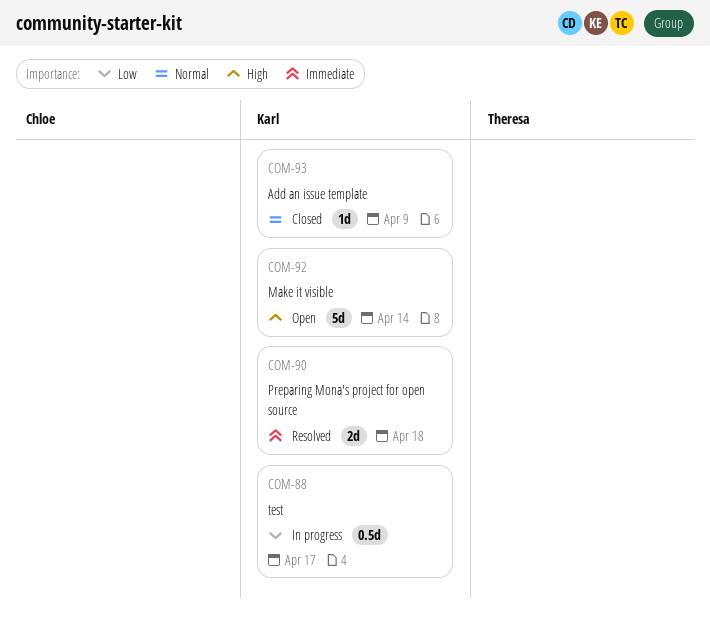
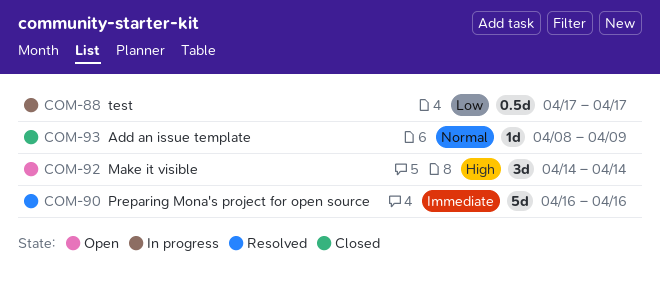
COM-90, estimate: 2d -> 5d
COM-90, due: Apr 18 -> Apr 16
COM-92, estimate: 5d -> 3d

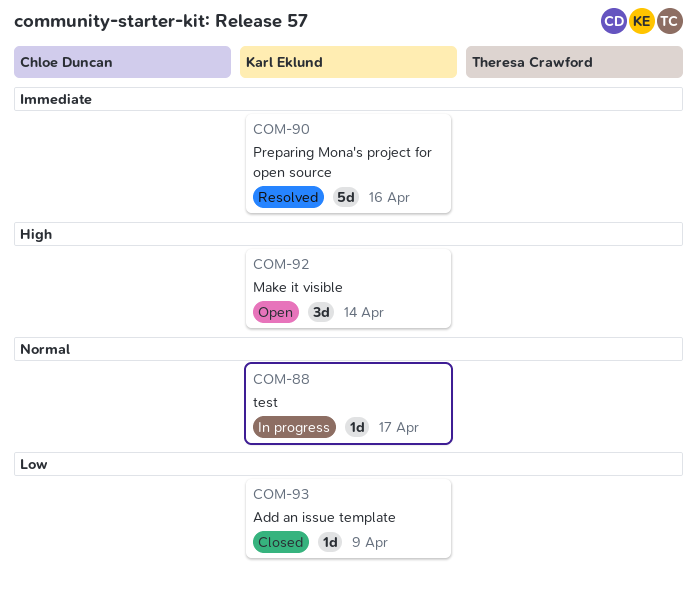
COM-88, priority: Low -> Normal
COM-88, estimate: 0.5d -> 1d
COM-93, priority: Normal -> Low

